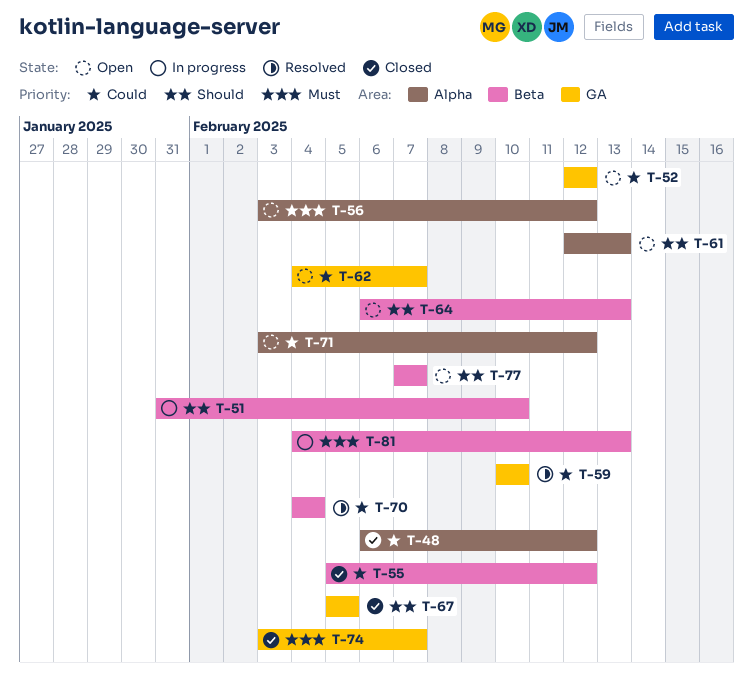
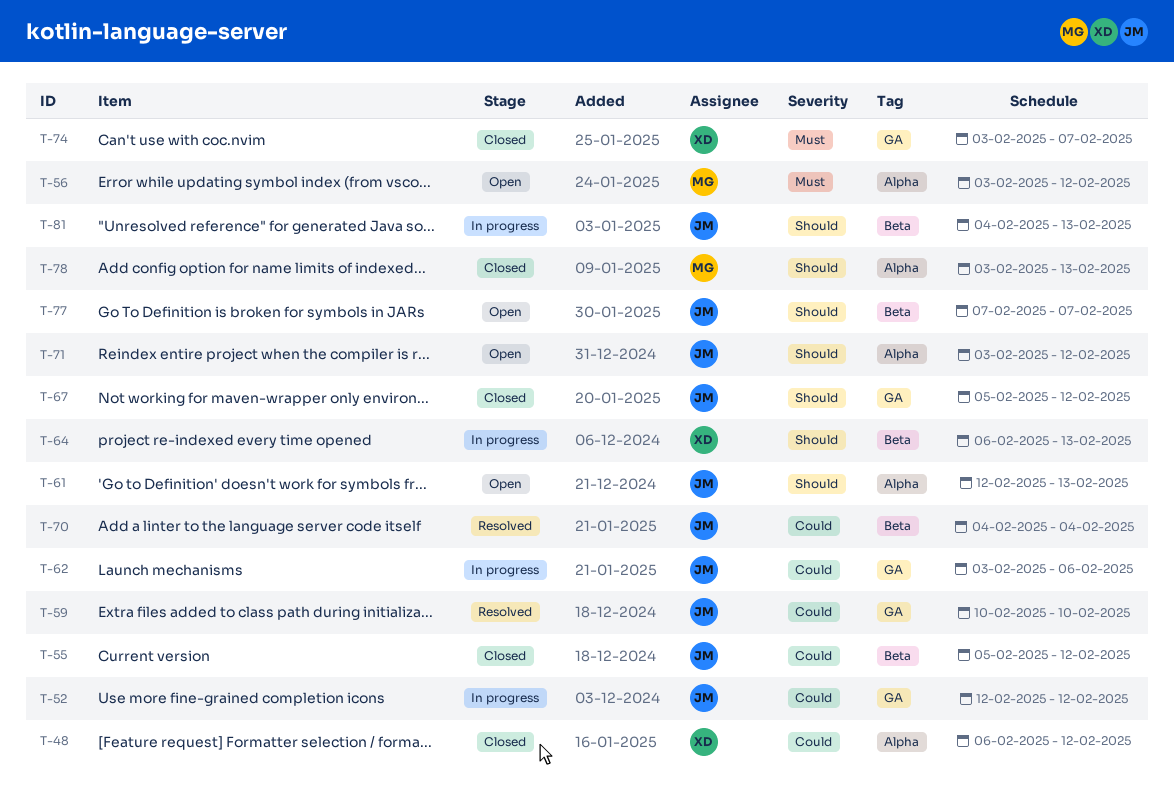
T-51: present -> none
T-52, status: Open -> In progress
T-62, status: Open -> In progress
T-62, start: Feb 4 -> Feb 3
T-62, due: Feb 7 -> Feb 6
T-64, status: Open -> In progress
T-67, due: Feb 5 -> Feb 12
T-71, priority: Could -> Should
T-78: none -> present
T-81, priority: Must -> Should

